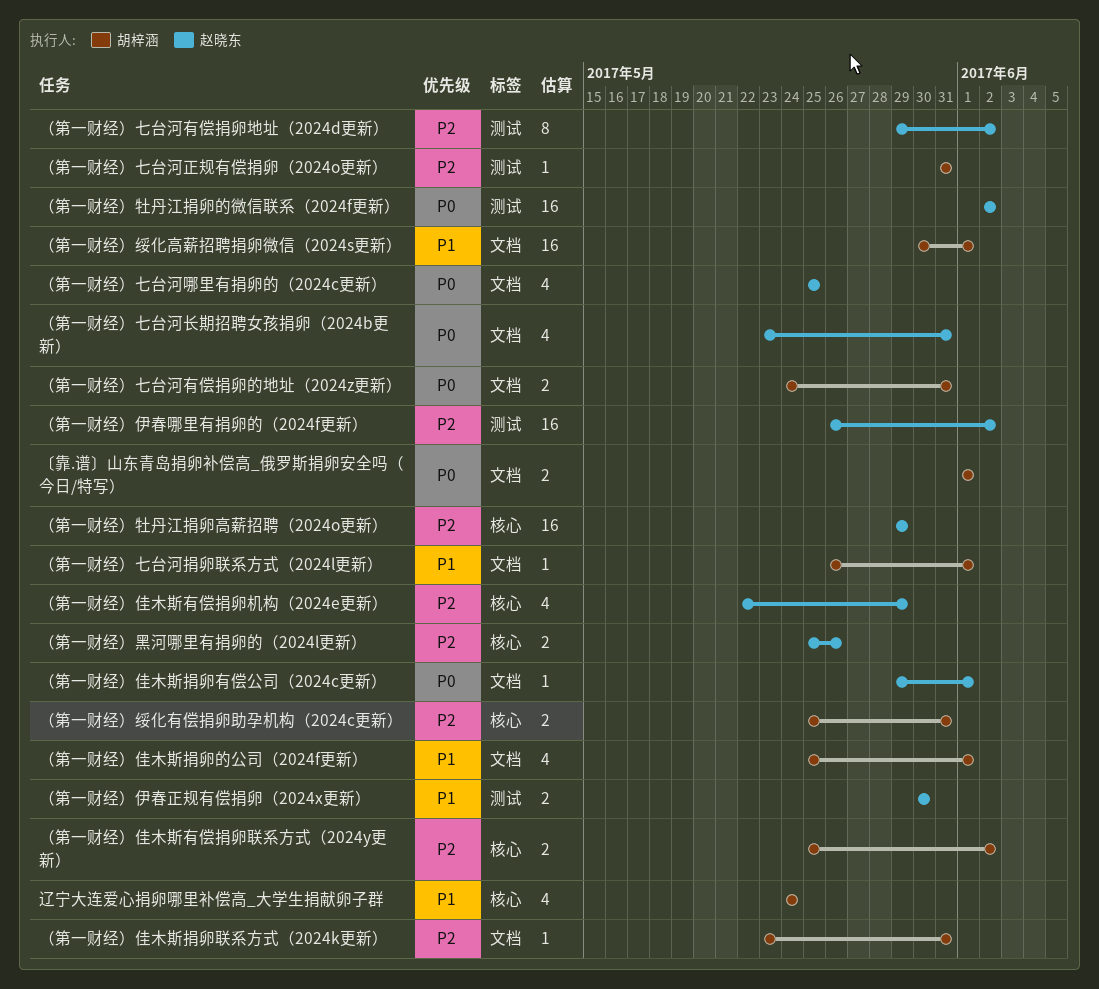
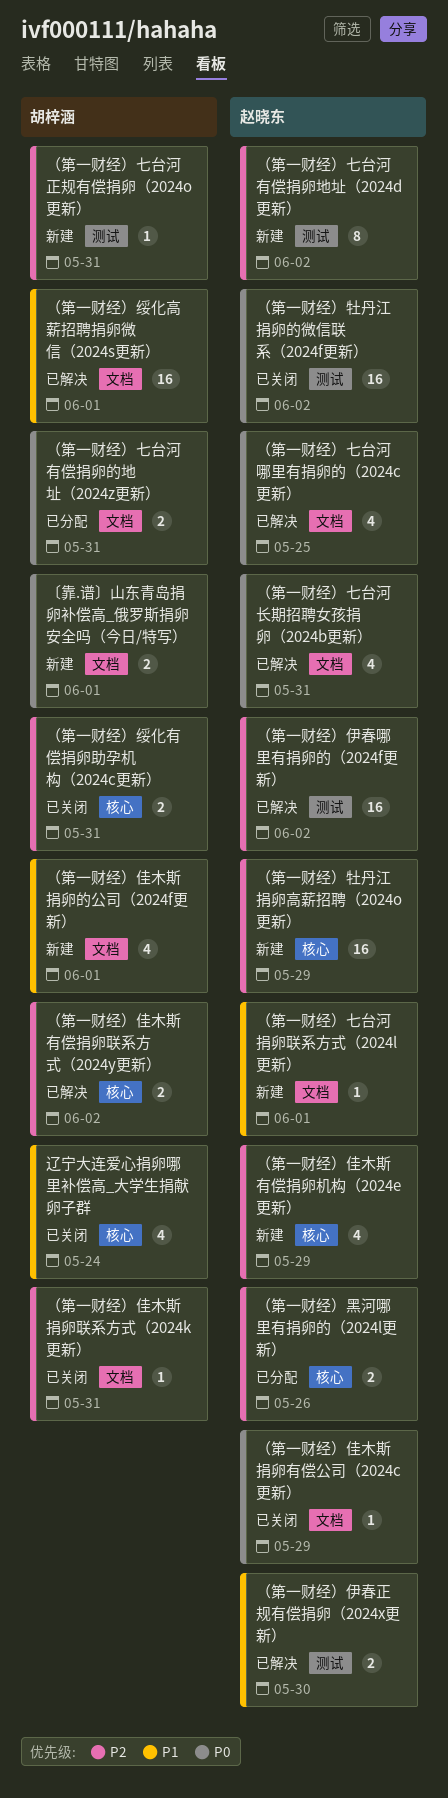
（第一财经）七台河捐卵联系方式（2024l更新）, owner: 胡梓涵 -> 赵晓东
（第一财经）佳木斯捐卵有偿公司（2024c更新）, due: Jun 1 -> May 29

